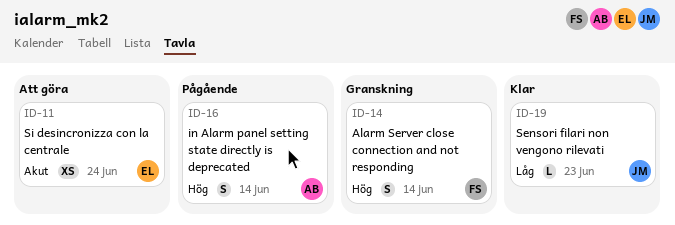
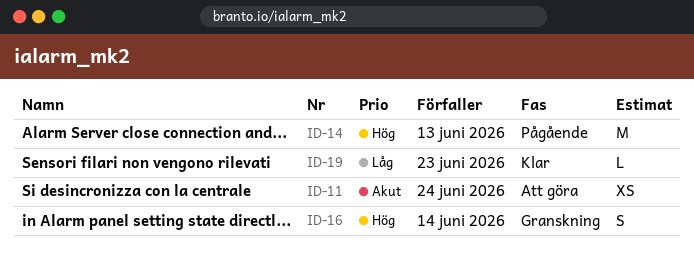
ID-14, status: Granskning -> Pågående
ID-14, estimate: S -> M
ID-14, due: Jun 14 -> Jun 13
ID-16, status: Pågående -> Granskning

